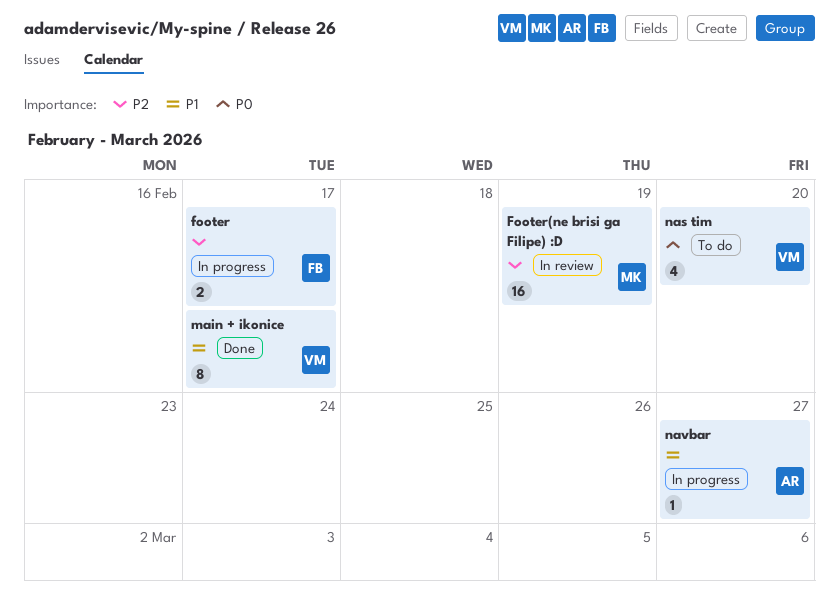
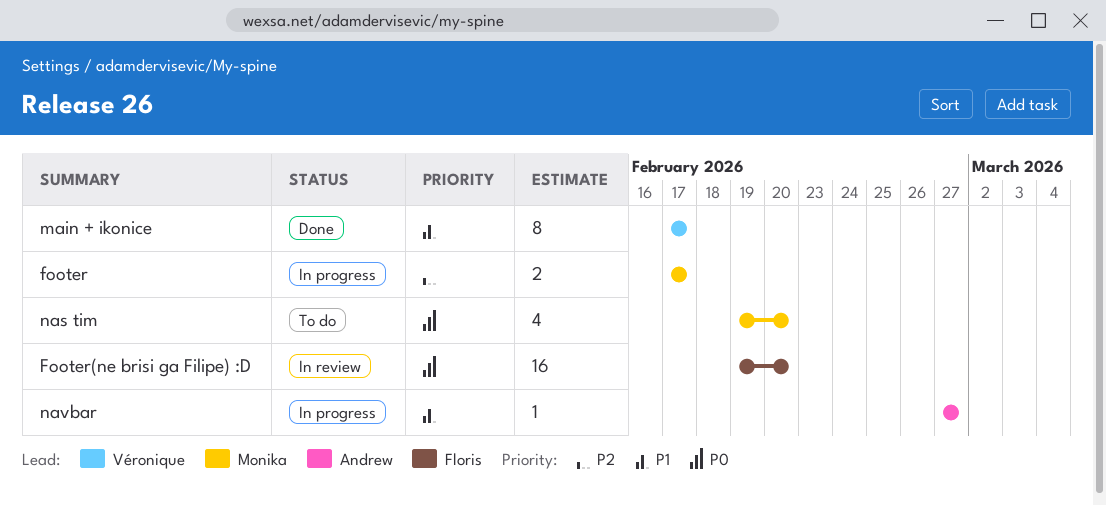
footer, owner: Floris -> Monika
Footer(ne brisi ga Filipe) :D, owner: Monika -> Floris
Footer(ne brisi ga Filipe) :D, priority: P2 -> P0
Footer(ne brisi ga Filipe) :D, due: Feb 19 -> Feb 20
nas tim, owner: Véronique -> Monika

